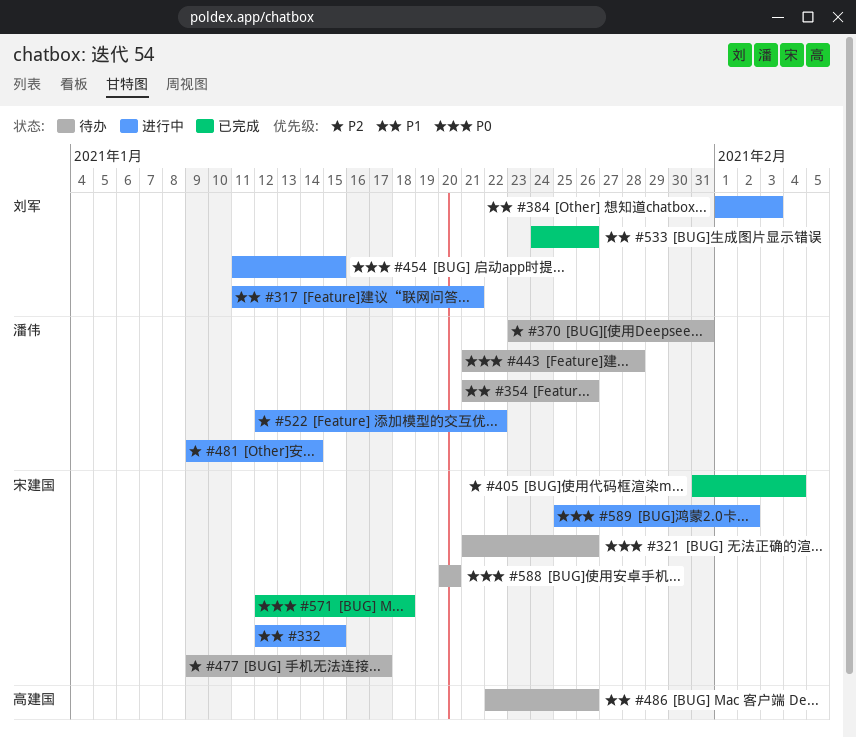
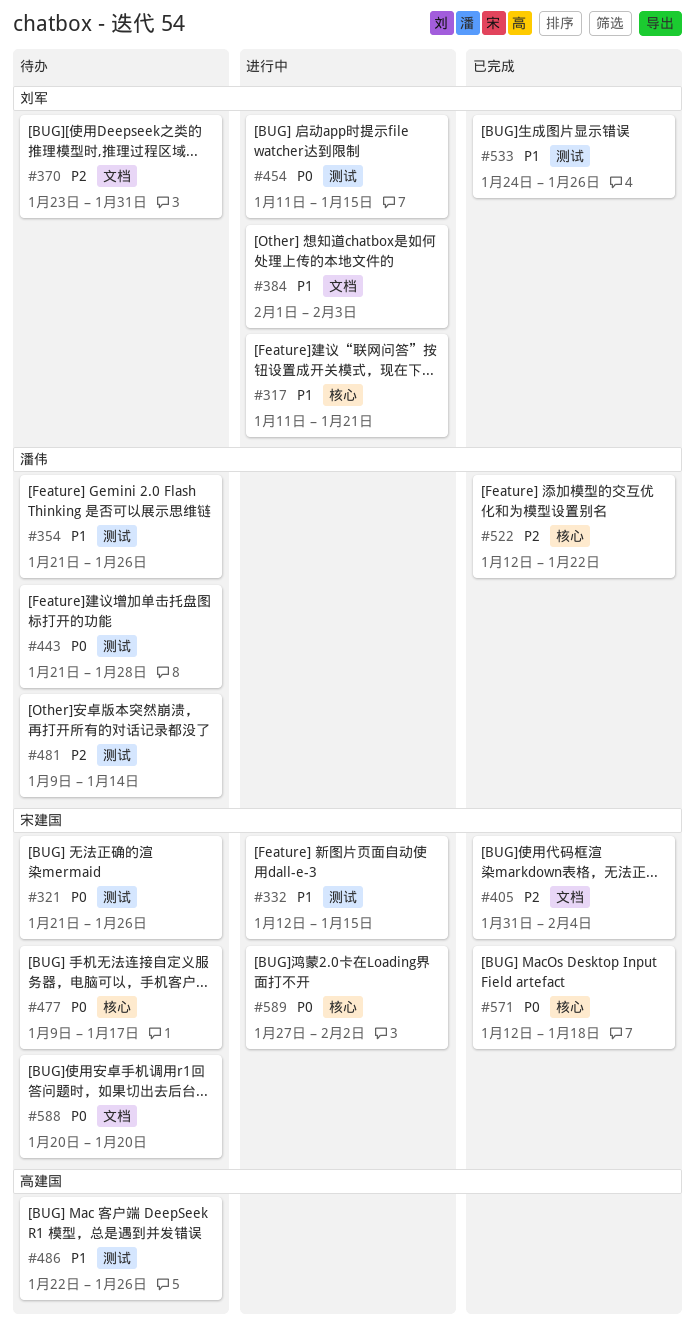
#370, owner: 潘伟 -> 刘军
#477, priority: P2 -> P0
#481, status: 进行中 -> 待办
#522, status: 进行中 -> 已完成
#589, start: Jan 25 -> Jan 27

